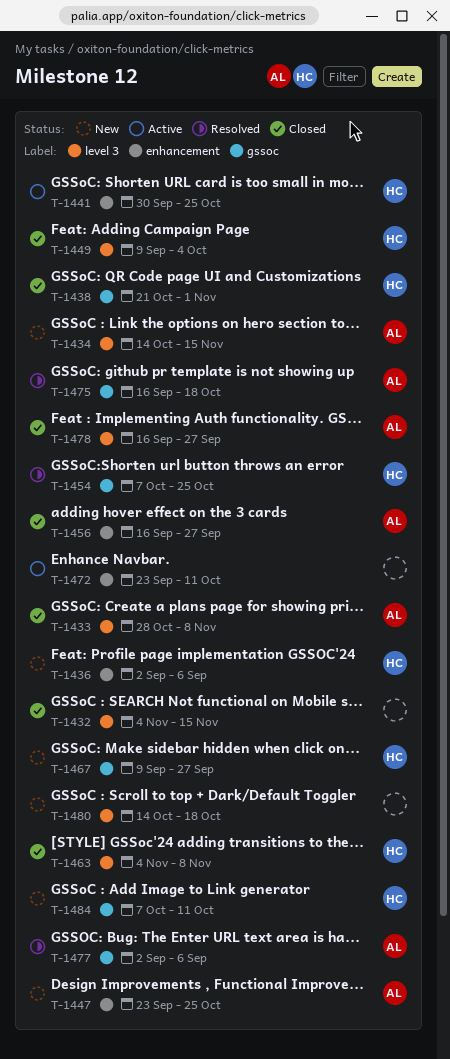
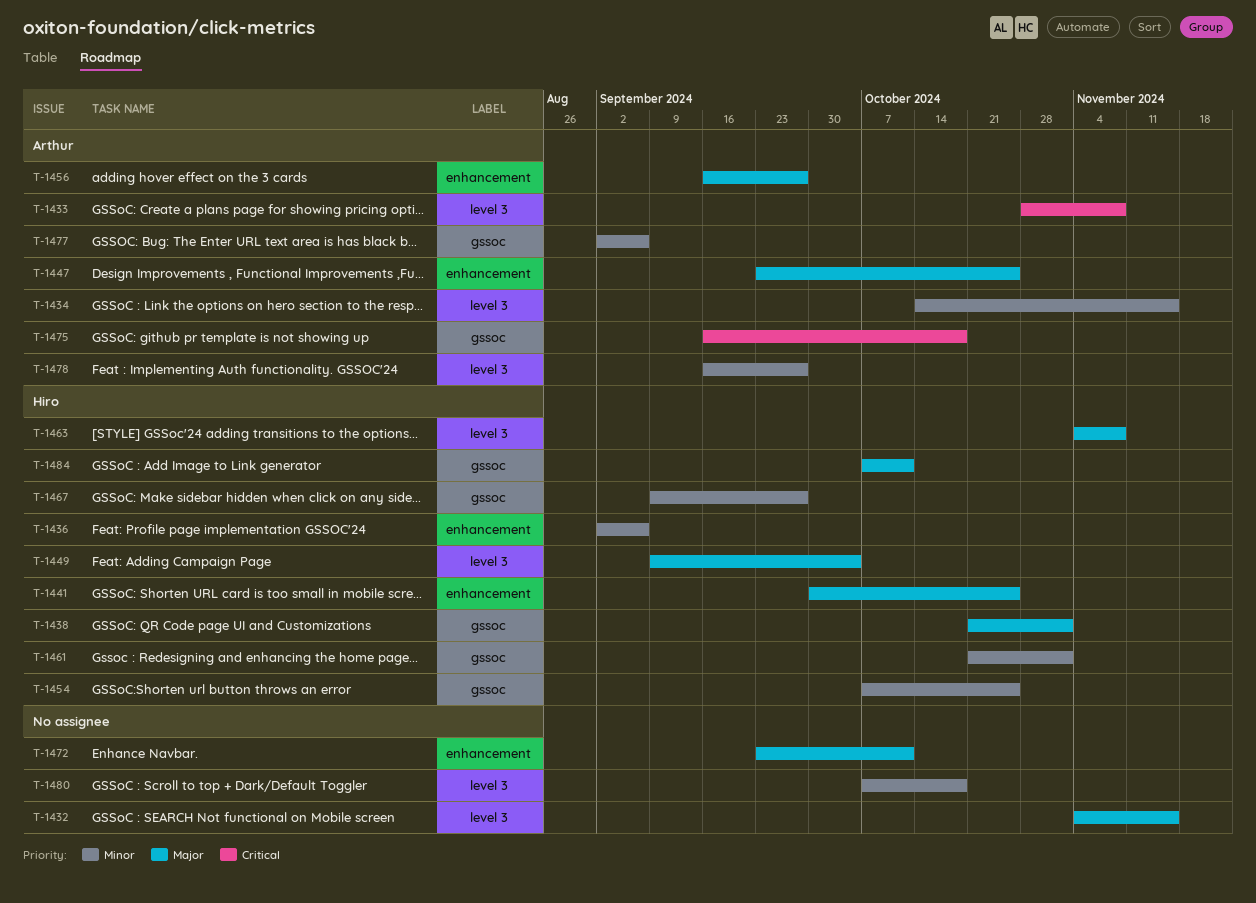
T-1461: none -> present
T-1480, start: Oct 14 -> Oct 7

